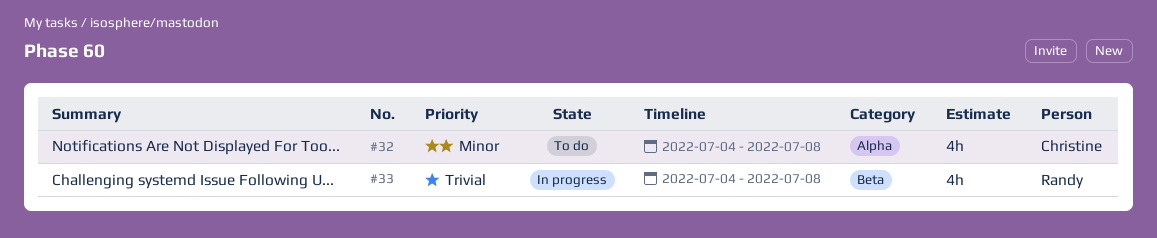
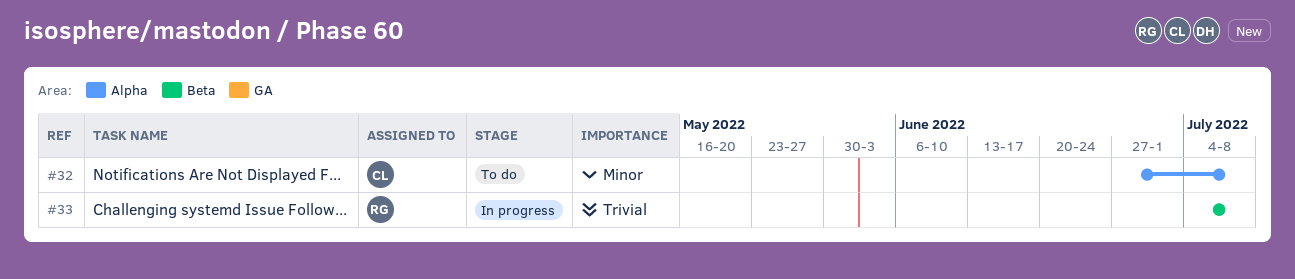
#32, start: Jul 4 -> Jun 27

